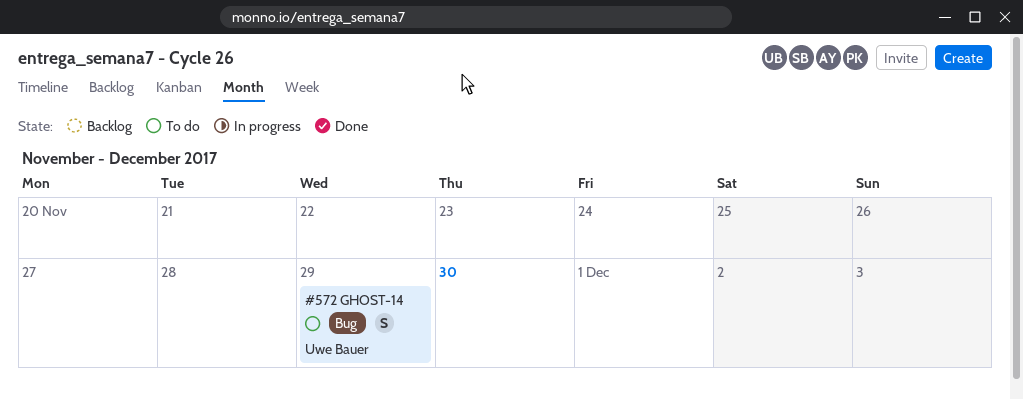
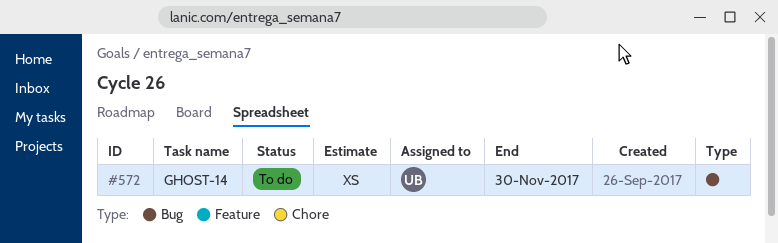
#572, estimate: S -> XS
#572, due: Nov 29 -> Nov 30

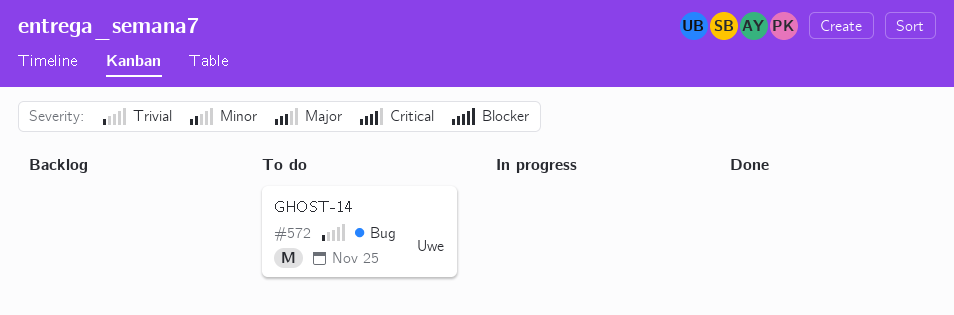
#572, estimate: XS -> M
#572, due: Nov 30 -> Nov 25

